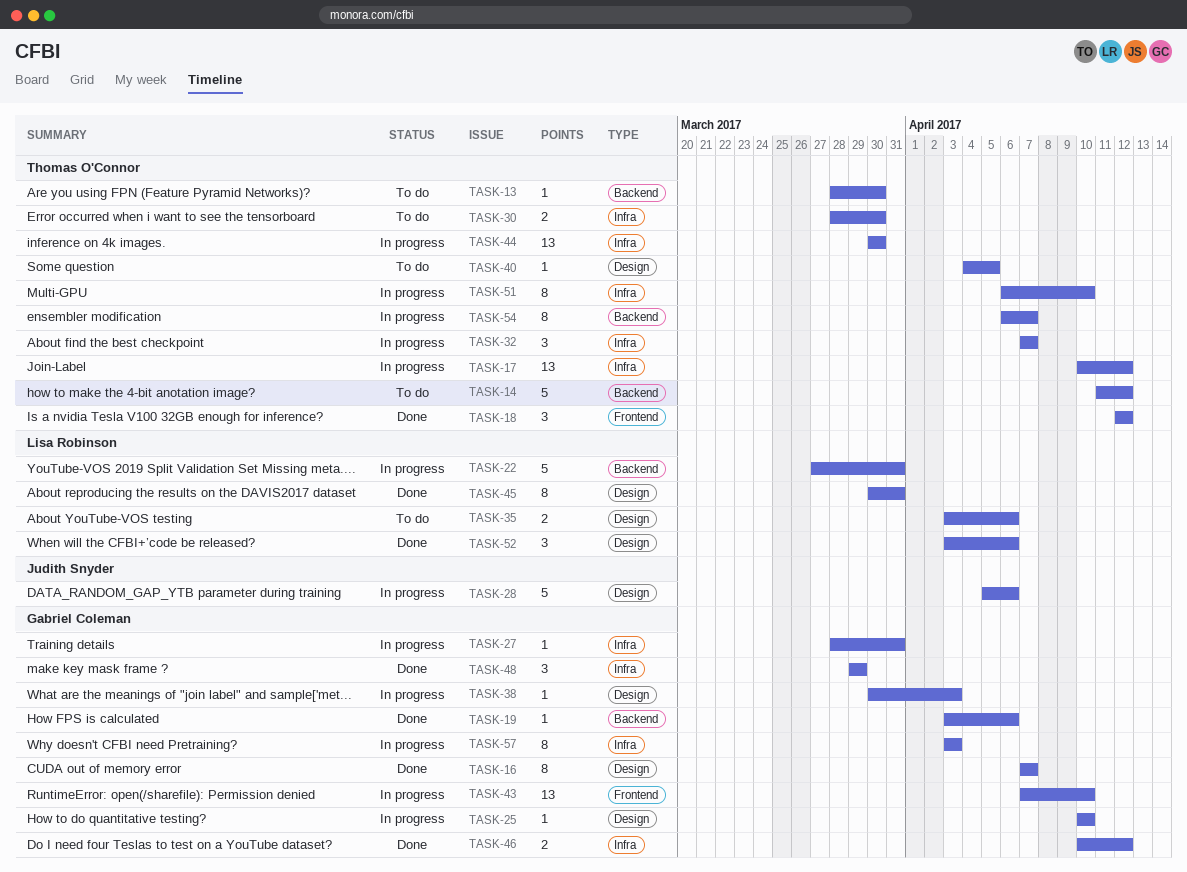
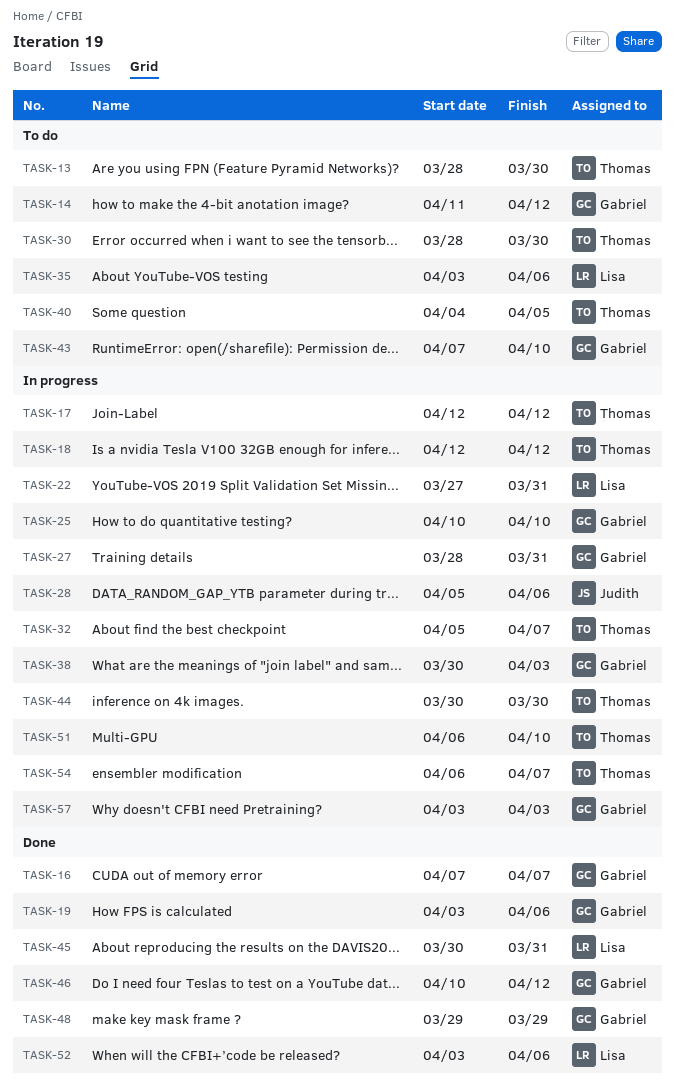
TASK-14, owner: Thomas O'Connor -> Gabriel Coleman
TASK-17, start: Apr 10 -> Apr 12
TASK-18, status: Done -> In progress
TASK-32, start: Apr 7 -> Apr 5
TASK-43, status: In progress -> To do

